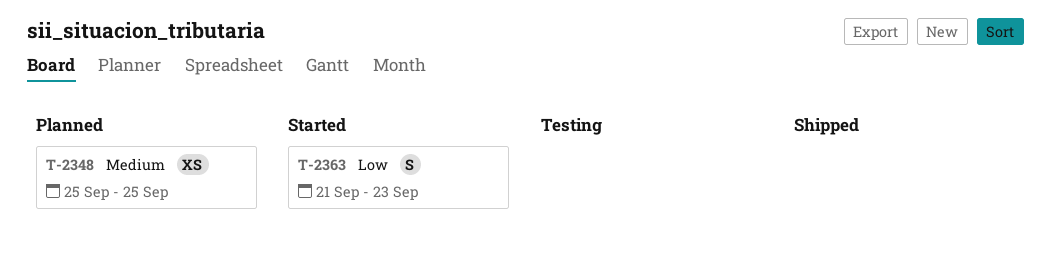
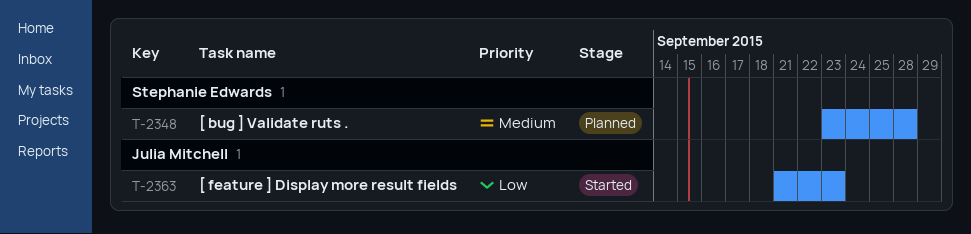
T-2348, start: Sep 25 -> Sep 23
T-2348, due: Sep 25 -> Sep 28

